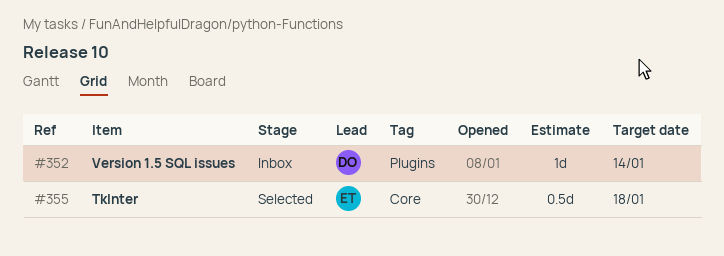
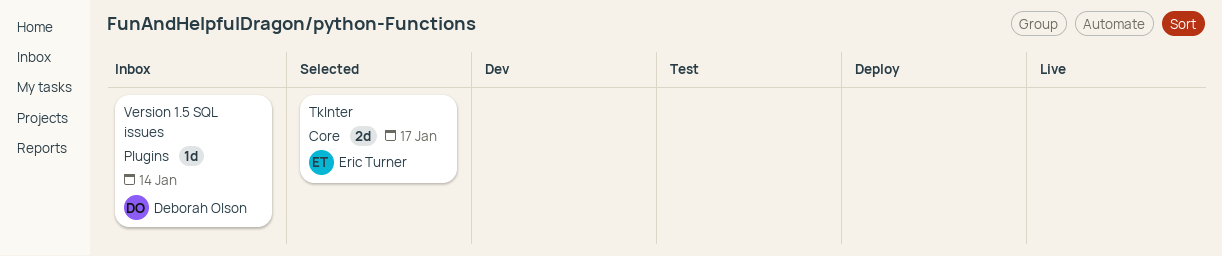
TkInter, estimate: 0.5d -> 2d
TkInter, due: Jan 18 -> Jan 17

